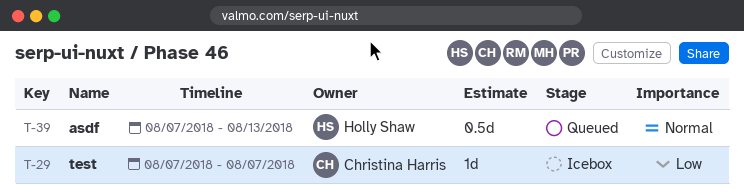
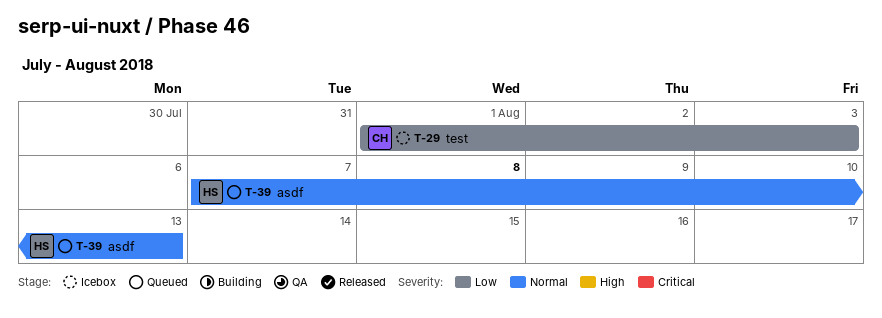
T-29, start: Aug 7 -> Aug 1
T-29, due: Aug 7 -> Aug 3

